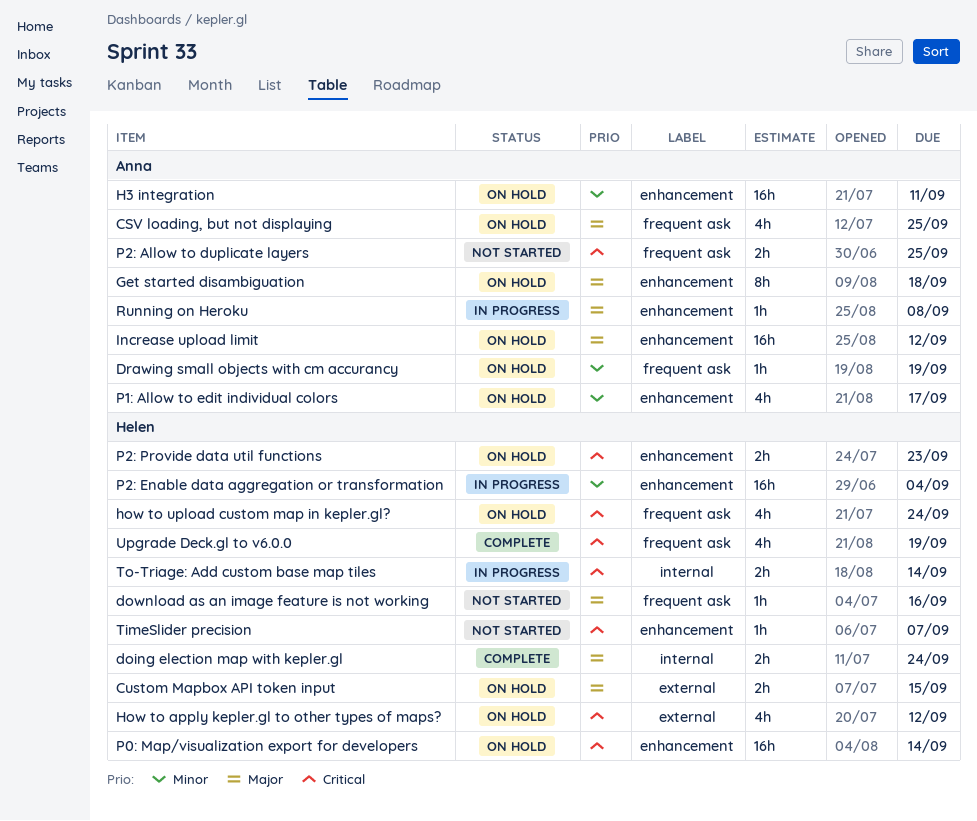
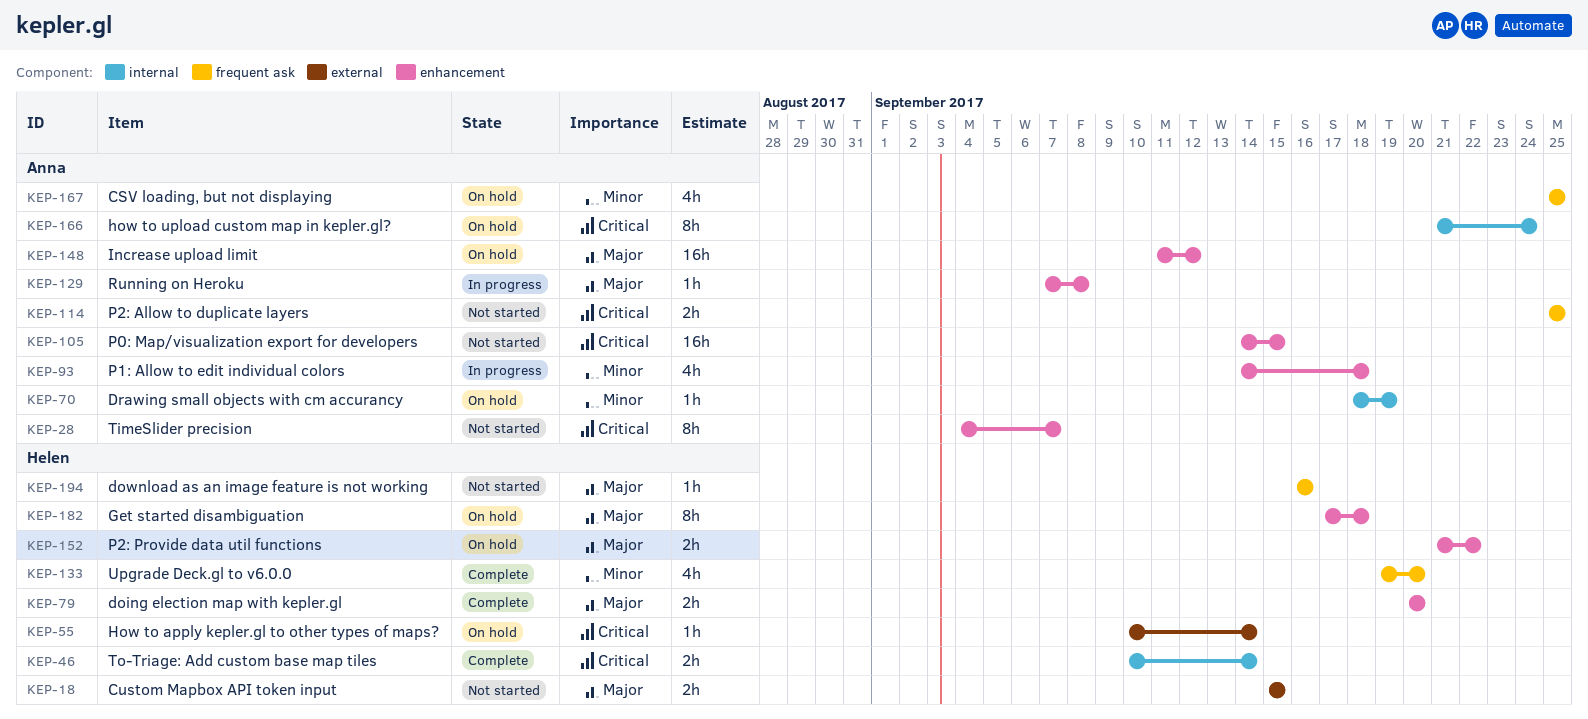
CSV loading, but not displaying, priority: Major -> Minor
Custom Mapbox API token input, status: On hold -> Not started
doing election map with kepler.gl, label: internal -> enhancement
doing election map with kepler.gl, due: Sep 24 -> Sep 20
Drawing small objects with cm accurancy, label: frequent ask -> internal
Get started disambiguation, owner: Anna -> Helen
H3 integration: present -> none
How to apply kepler.gl to other types of maps?, estimate: 4h -> 1h
How to apply kepler.gl to other types of maps?, due: Sep 12 -> Sep 14
how to upload custom map in kepler.gl?, owner: Helen -> Anna
how to upload custom map in kepler.gl?, label: frequent ask -> internal
how to upload custom map in kepler.gl?, estimate: 4h -> 8h
P0: Map/visualization export for developers, status: On hold -> Not started
P0: Map/visualization export for developers, owner: Helen -> Anna
P0: Map/visualization export for developers, due: Sep 14 -> Sep 15
P1: Allow to edit individual colors, status: On hold -> In progress
P1: Allow to edit individual colors, due: Sep 17 -> Sep 18
P2: Enable data aggregation or transformation: present -> none
P2: Provide data util functions, priority: Critical -> Major
P2: Provide data util functions, due: Sep 23 -> Sep 22
TimeSlider precision, owner: Helen -> Anna
TimeSlider precision, estimate: 1h -> 8h
To-Triage: Add custom base map tiles, status: In progress -> Complete
Upgrade Deck.gl to v6.0.0, priority: Critical -> Minor
Upgrade Deck.gl to v6.0.0, due: Sep 19 -> Sep 20

